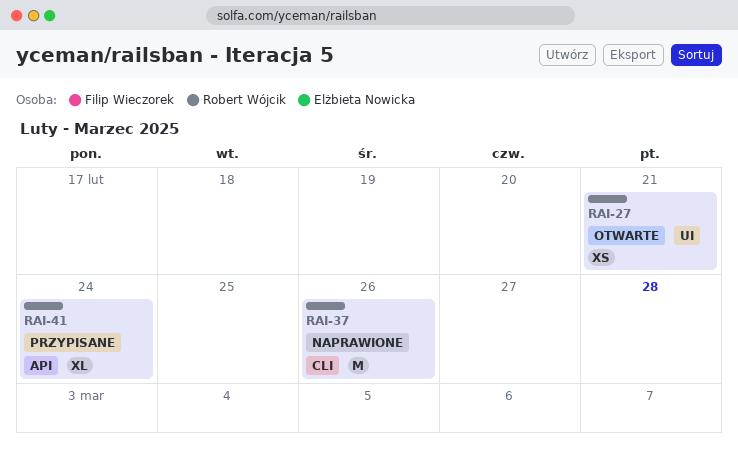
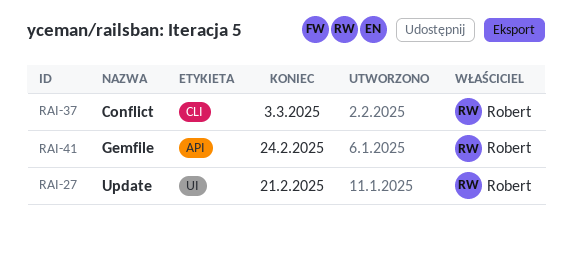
RAI-37, due: Feb 26 -> Mar 3

